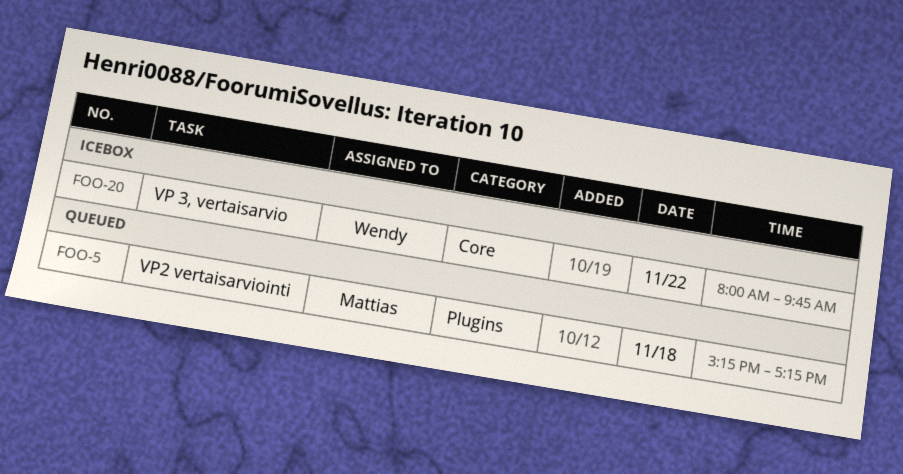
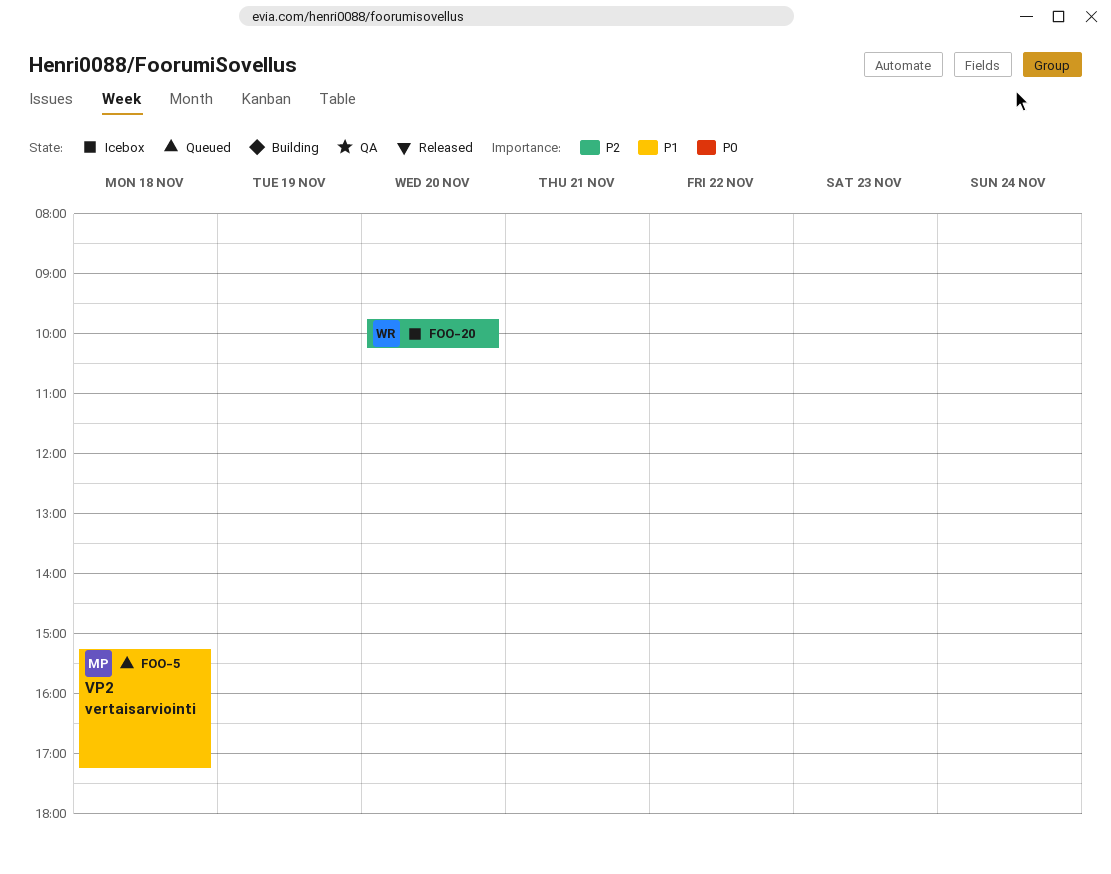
FOO-20, day: Nov 22 -> Nov 20
FOO-20, begins: 08:00 -> 09:45
FOO-20, ends: 09:45 -> 10:15

